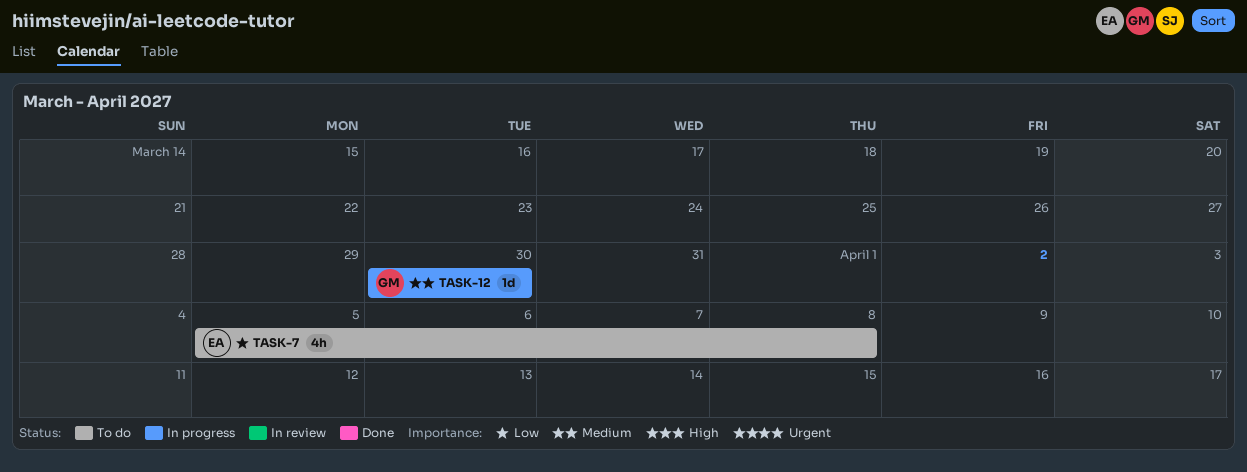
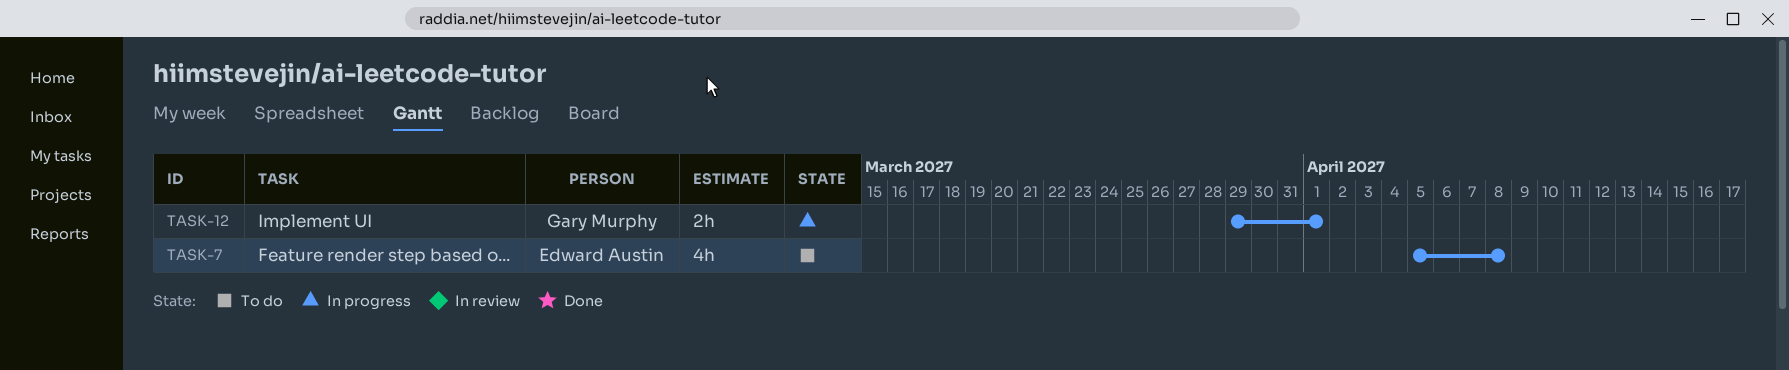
TASK-12, estimate: 1d -> 2h
TASK-12, start: Mar 30 -> Mar 29
TASK-12, due: Mar 30 -> Apr 1

